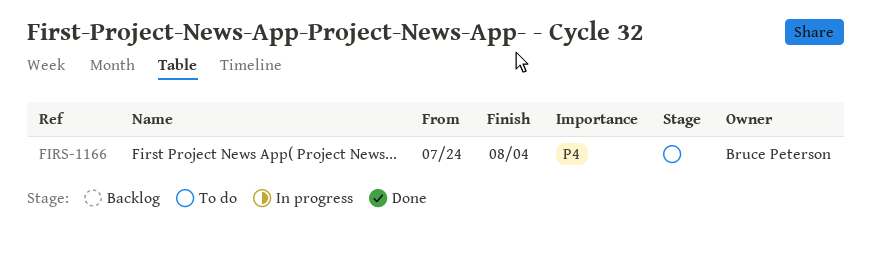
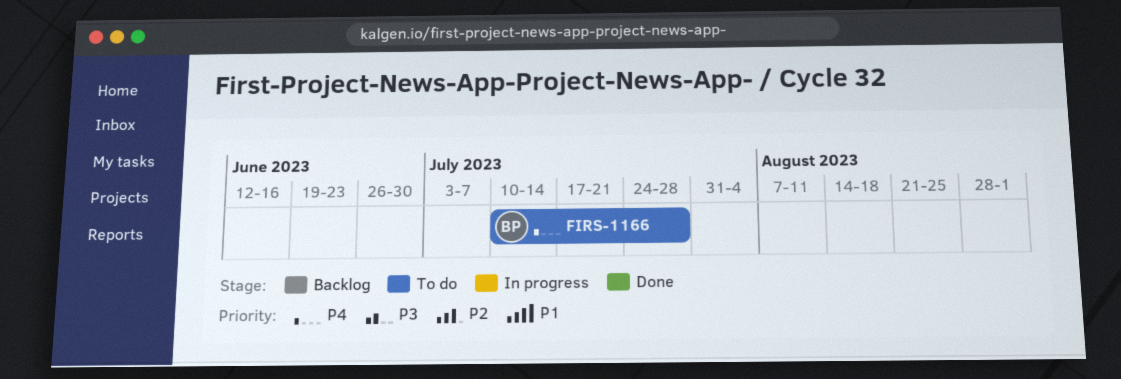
FIRS-1166, start: Jul 24 -> Jul 10
FIRS-1166, due: Aug 4 -> Jul 28

